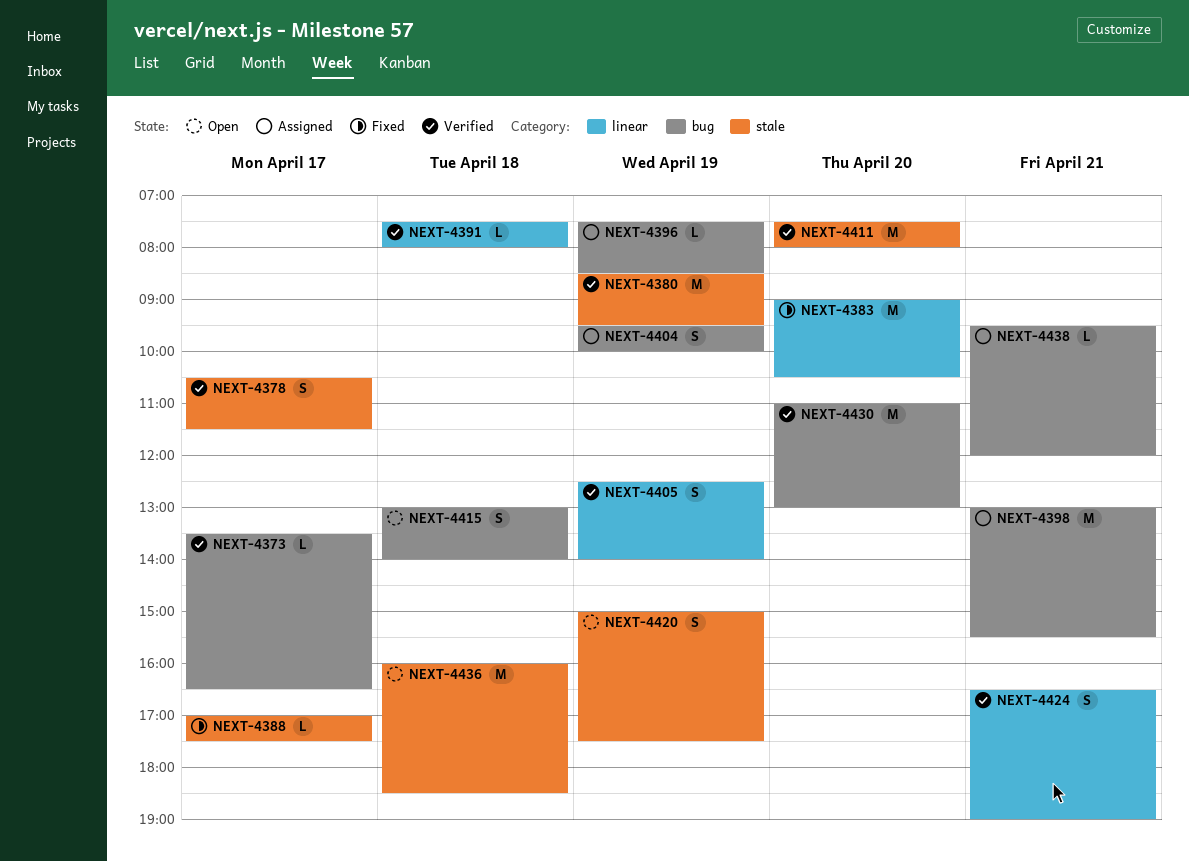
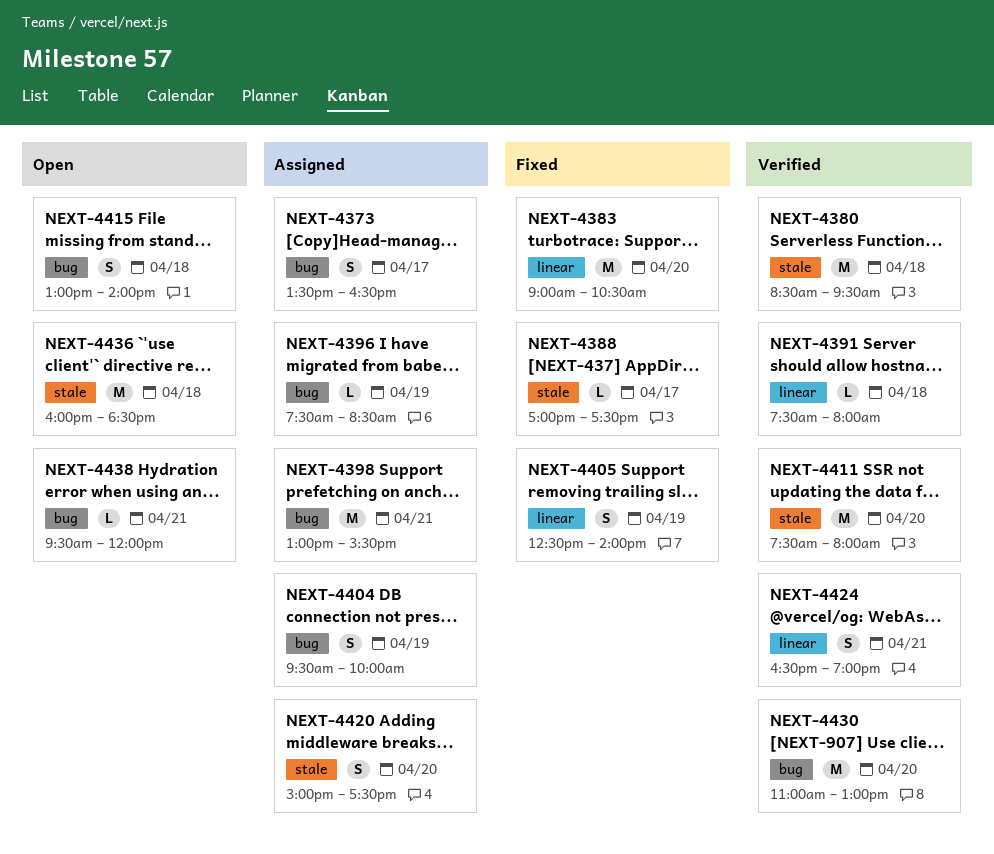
NEXT-4373, status: Verified -> Assigned
NEXT-4373, estimate: L -> S
NEXT-4378: present -> none
NEXT-4380, day: Apr 19 -> Apr 18
NEXT-4405, status: Verified -> Fixed
NEXT-4420, status: Open -> Assigned
NEXT-4420, day: Apr 19 -> Apr 20
NEXT-4438, status: Assigned -> Open

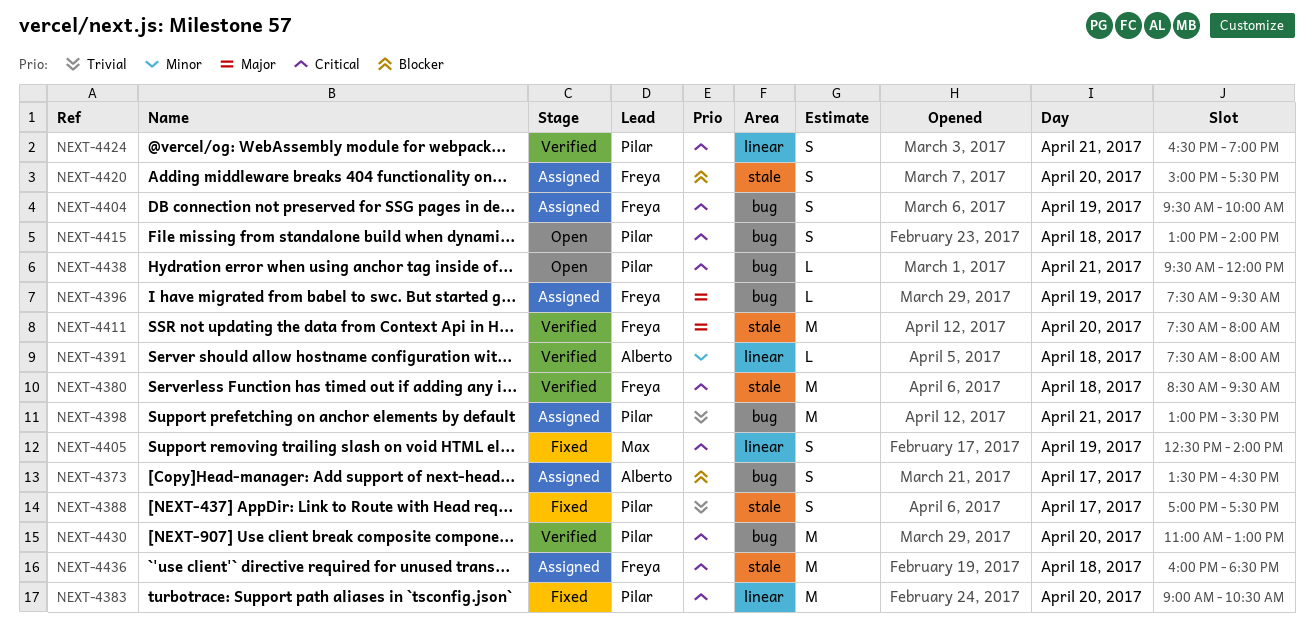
NEXT-4388, estimate: L -> S
NEXT-4396, ends: 08:30 -> 09:30
NEXT-4436, status: Open -> Assigned

